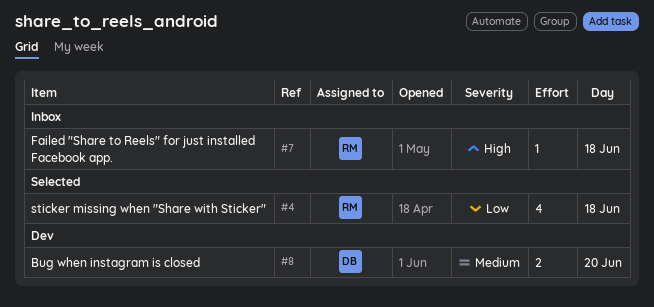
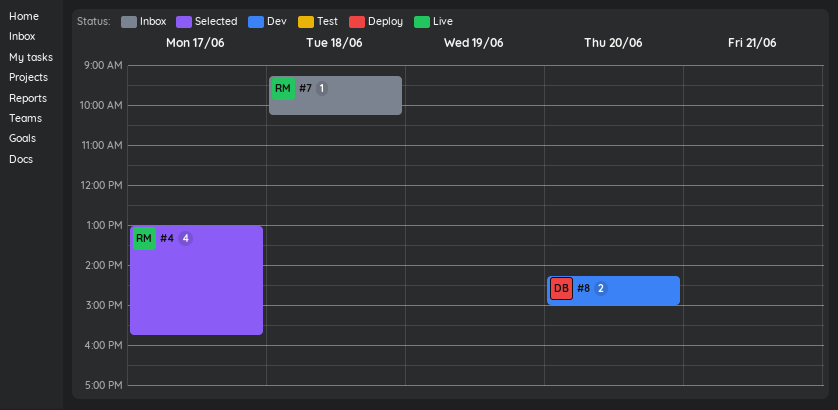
#4, day: Jun 18 -> Jun 17

